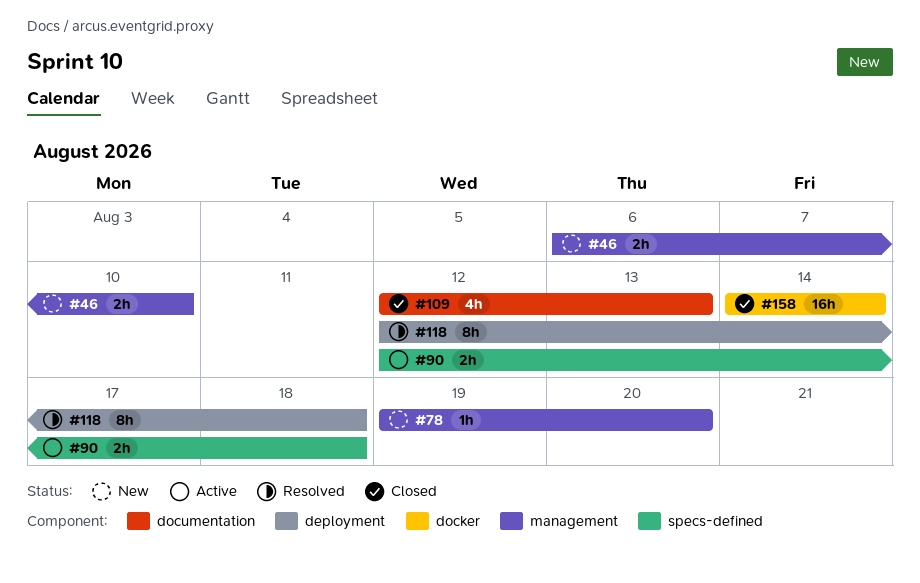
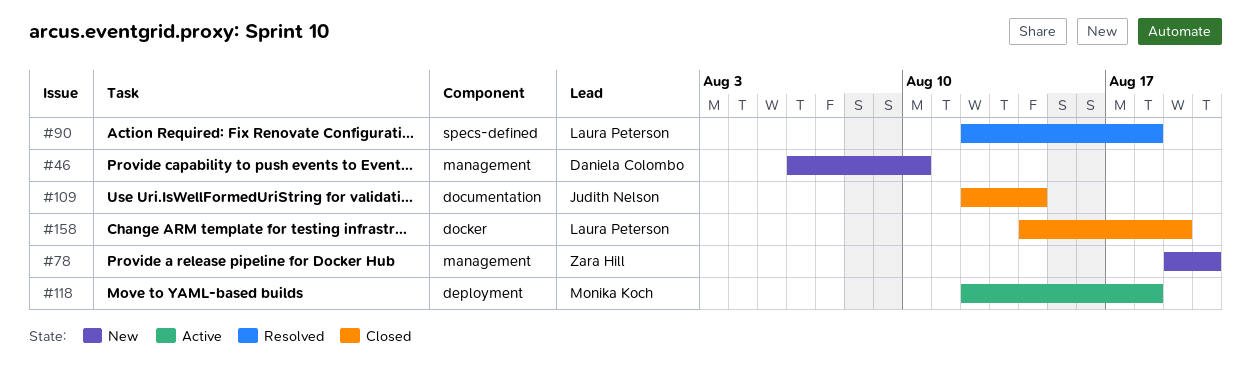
#90, status: Active -> Resolved
#109, due: Aug 13 -> Aug 14
#118, status: Resolved -> Active
#158, due: Aug 14 -> Aug 19

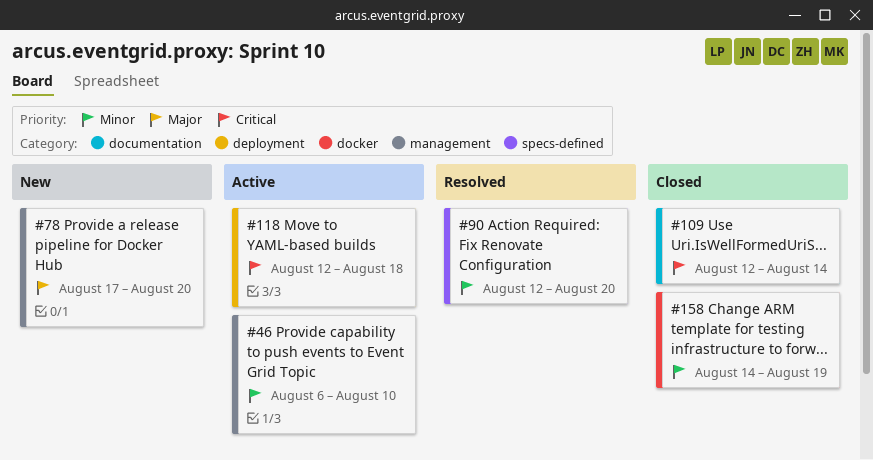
#46, status: New -> Active
#78, start: Aug 19 -> Aug 17
#90, due: Aug 18 -> Aug 20

